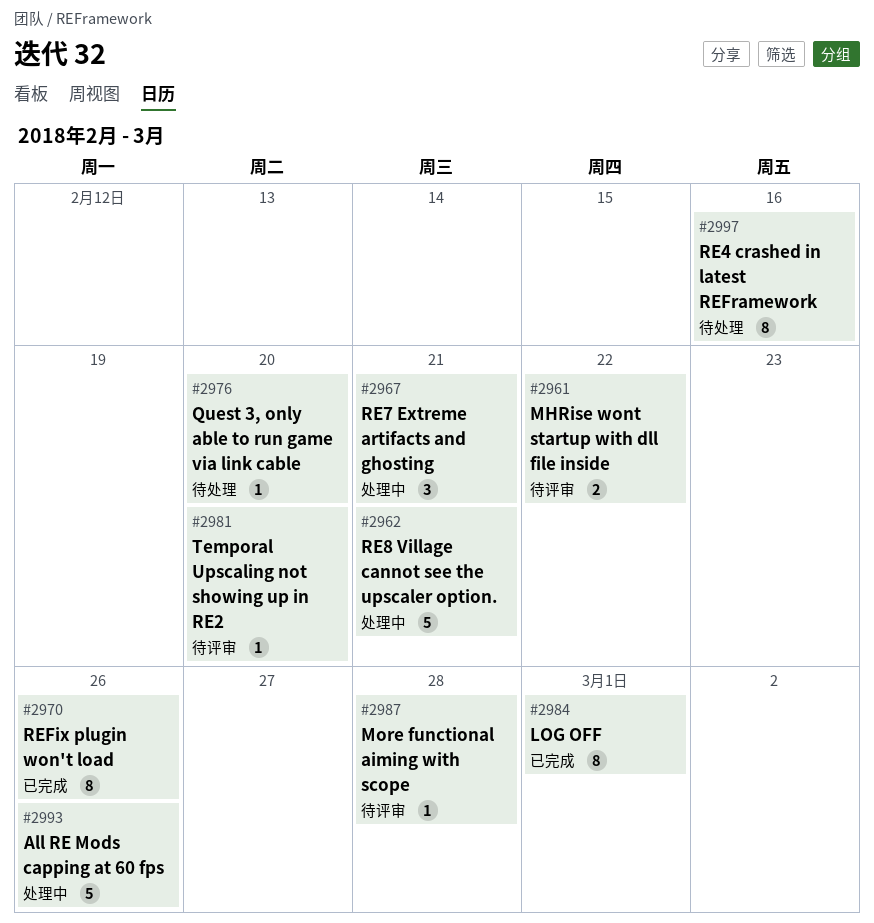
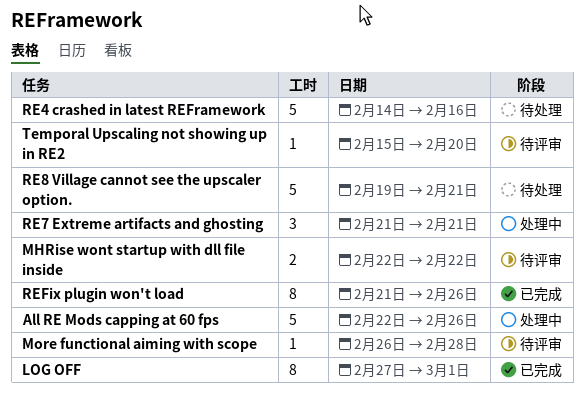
Quest 3, only able to run game via link cable: present -> none
RE4 crashed in latest REFramework, estimate: 8 -> 5
RE8 Village cannot see the upscaler option., status: 处理中 -> 待处理

